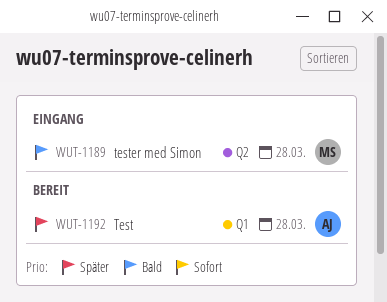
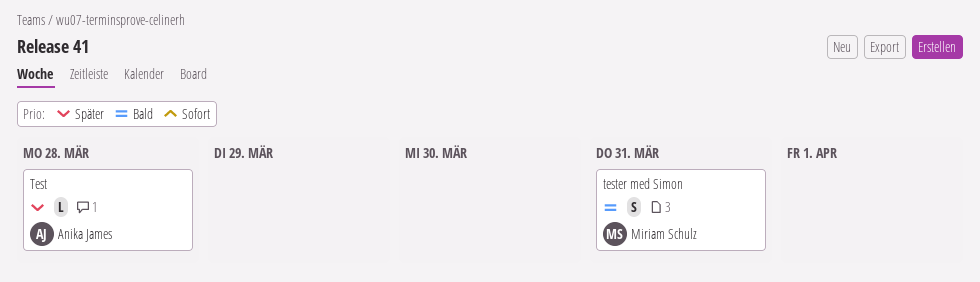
tester med Simon, due: Mar 28 -> Mar 31

